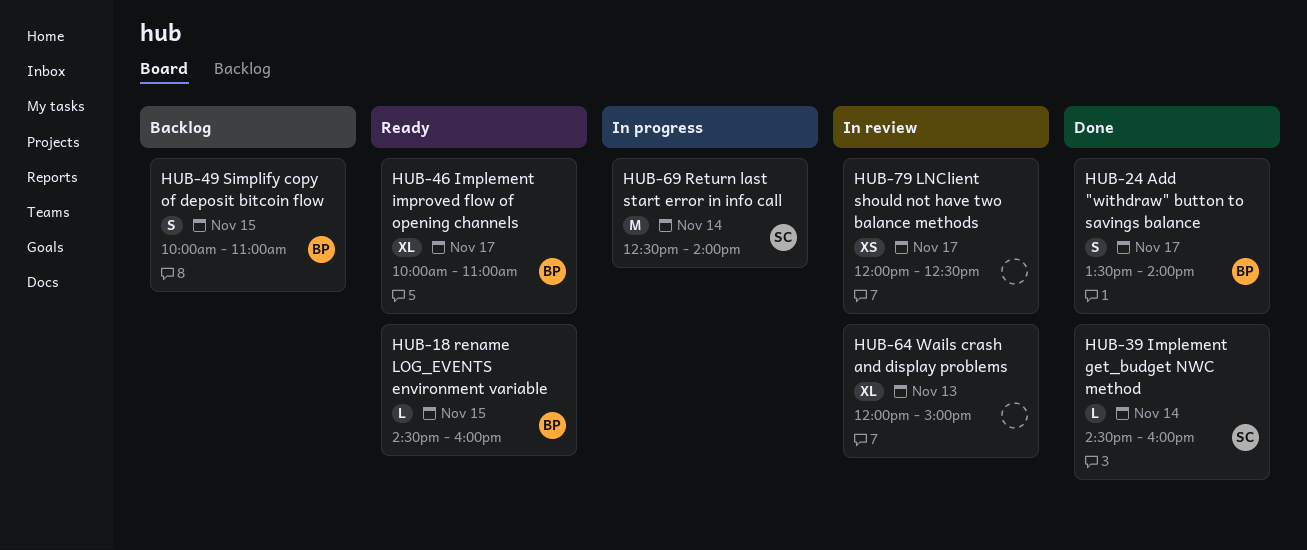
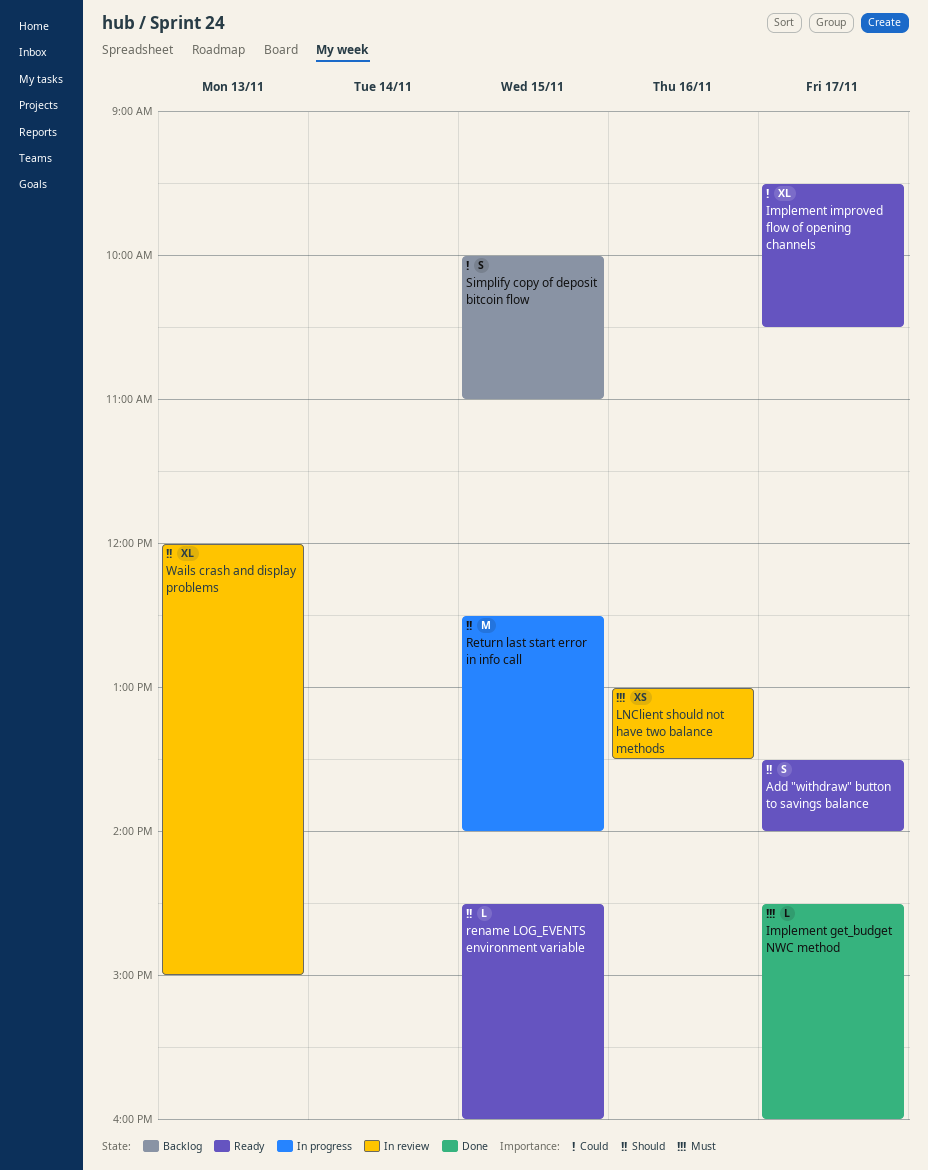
Add "withdraw" button to savings balance, status: Done -> Ready
Implement get_budget NWC method, day: Nov 14 -> Nov 17
Implement improved flow of opening channels, begins: 10:00 -> 09:30
Implement improved flow of opening channels, ends: 11:00 -> 10:30
LNClient should not have two balance methods, day: Nov 17 -> Nov 16
LNClient should not have two balance methods, begins: 12:00 -> 13:00
LNClient should not have two balance methods, ends: 12:30 -> 13:30
Return last start error in info call, day: Nov 14 -> Nov 15

